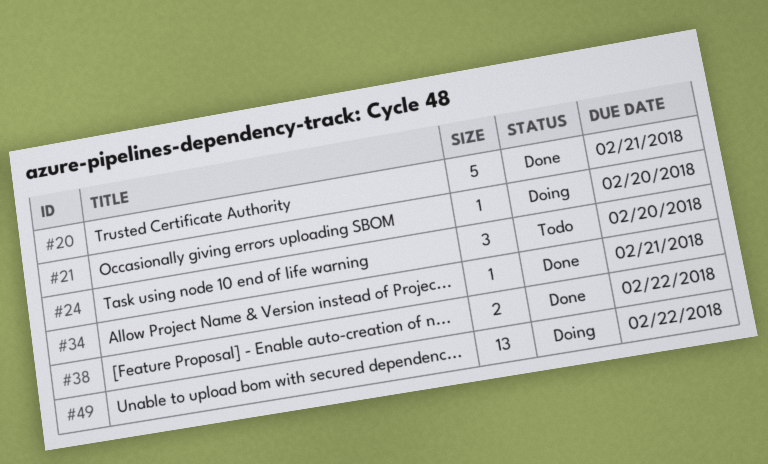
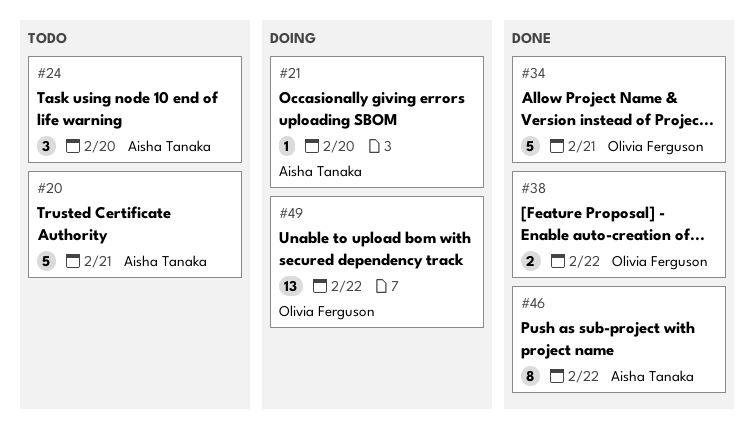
#20, status: Done -> Todo
#34, estimate: 1 -> 5
#46: none -> present

